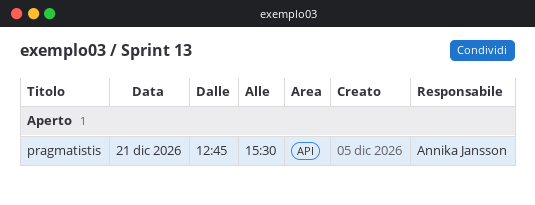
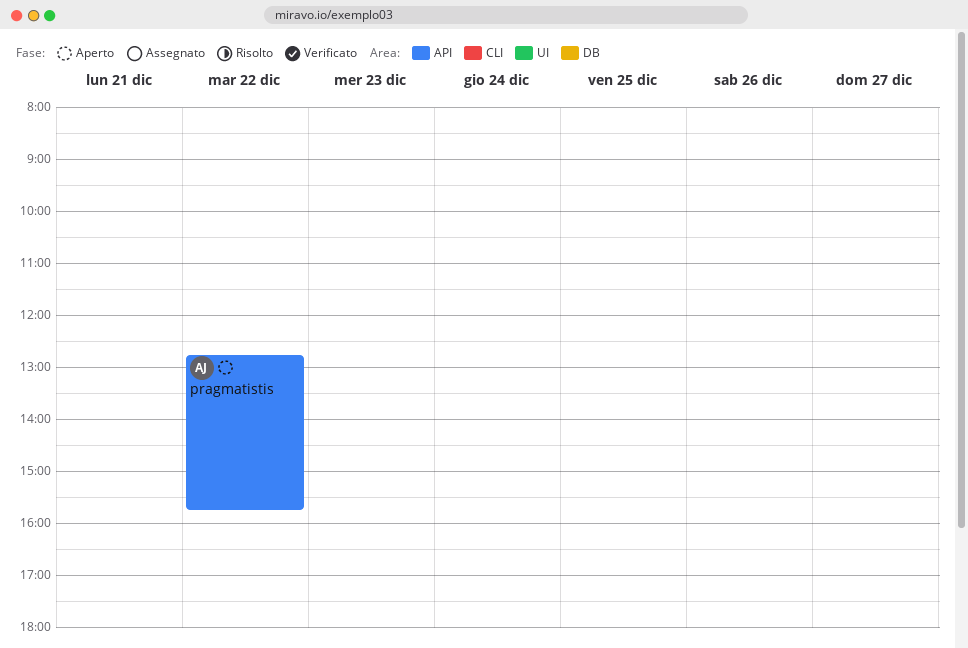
pragmatistis, day: Dec 21 -> Dec 22
pragmatistis, ends: 15:30 -> 15:45

